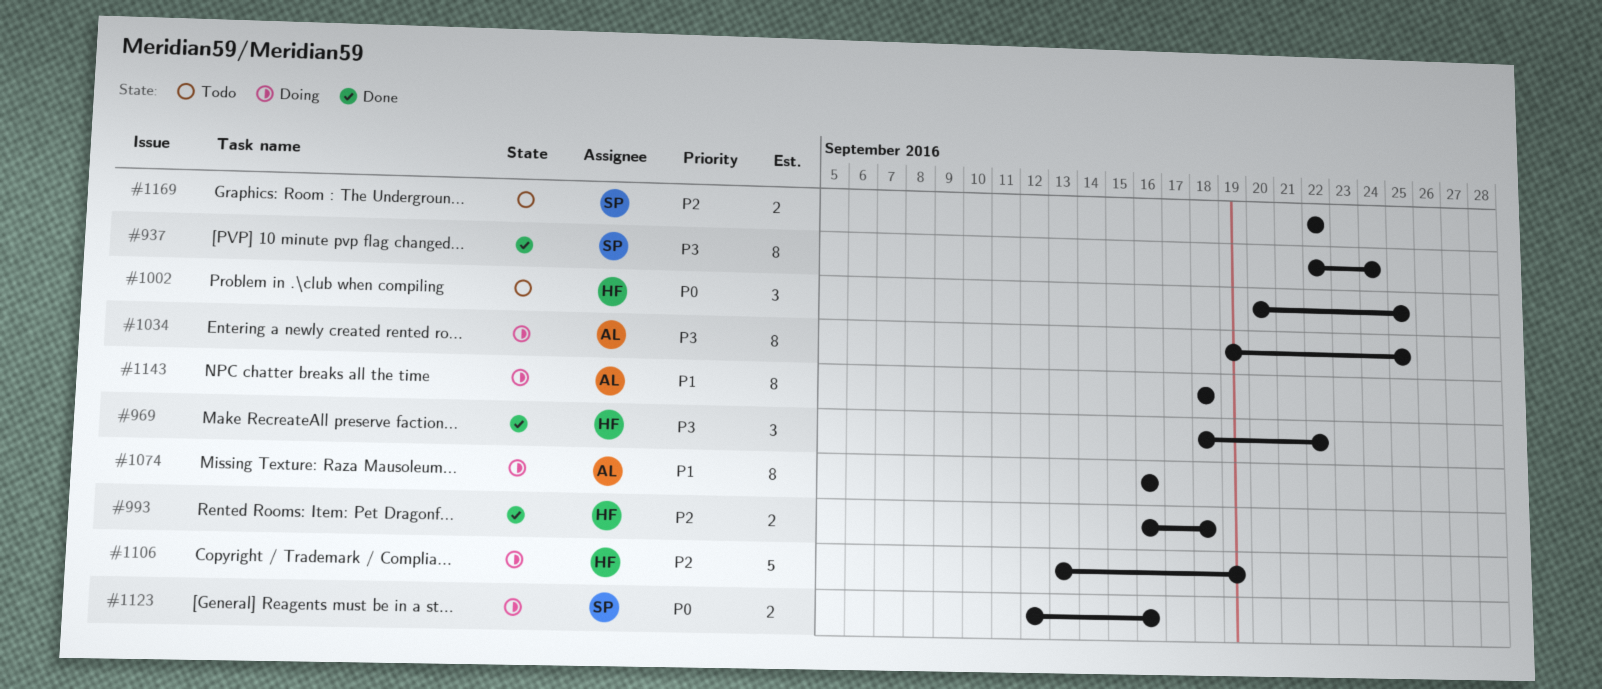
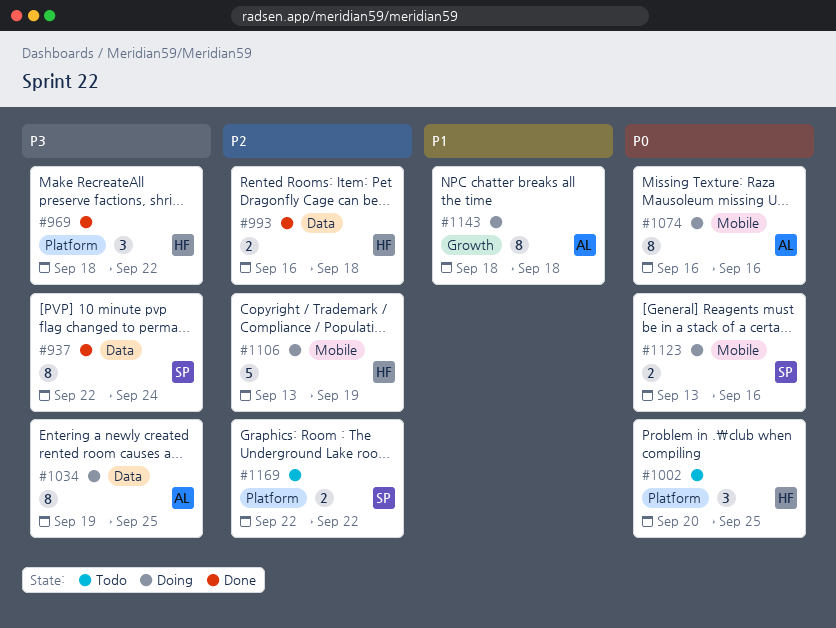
#1074, priority: P1 -> P0
#1123, start: Sep 12 -> Sep 13

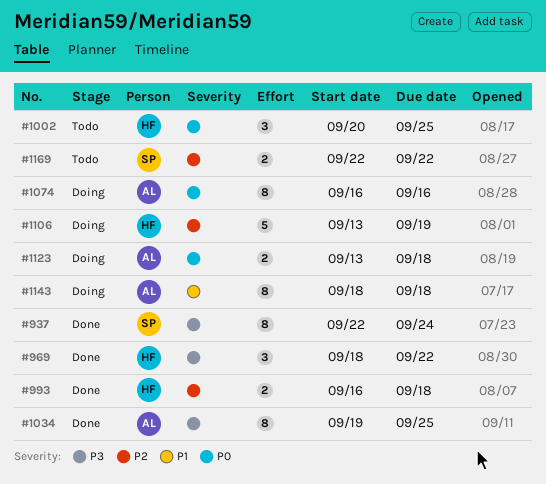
#1034, status: Doing -> Done
#1123, owner: SP -> AL
#1123, due: Sep 16 -> Sep 18

